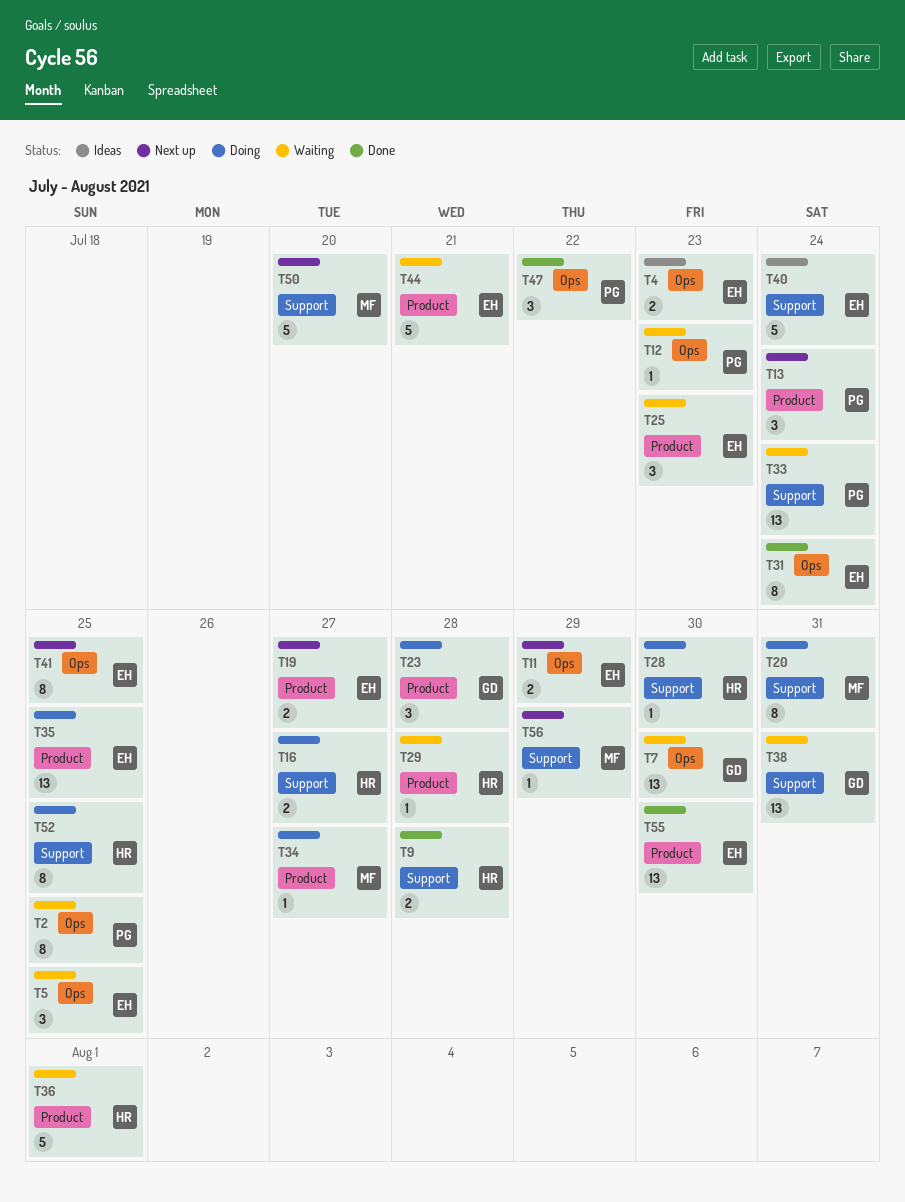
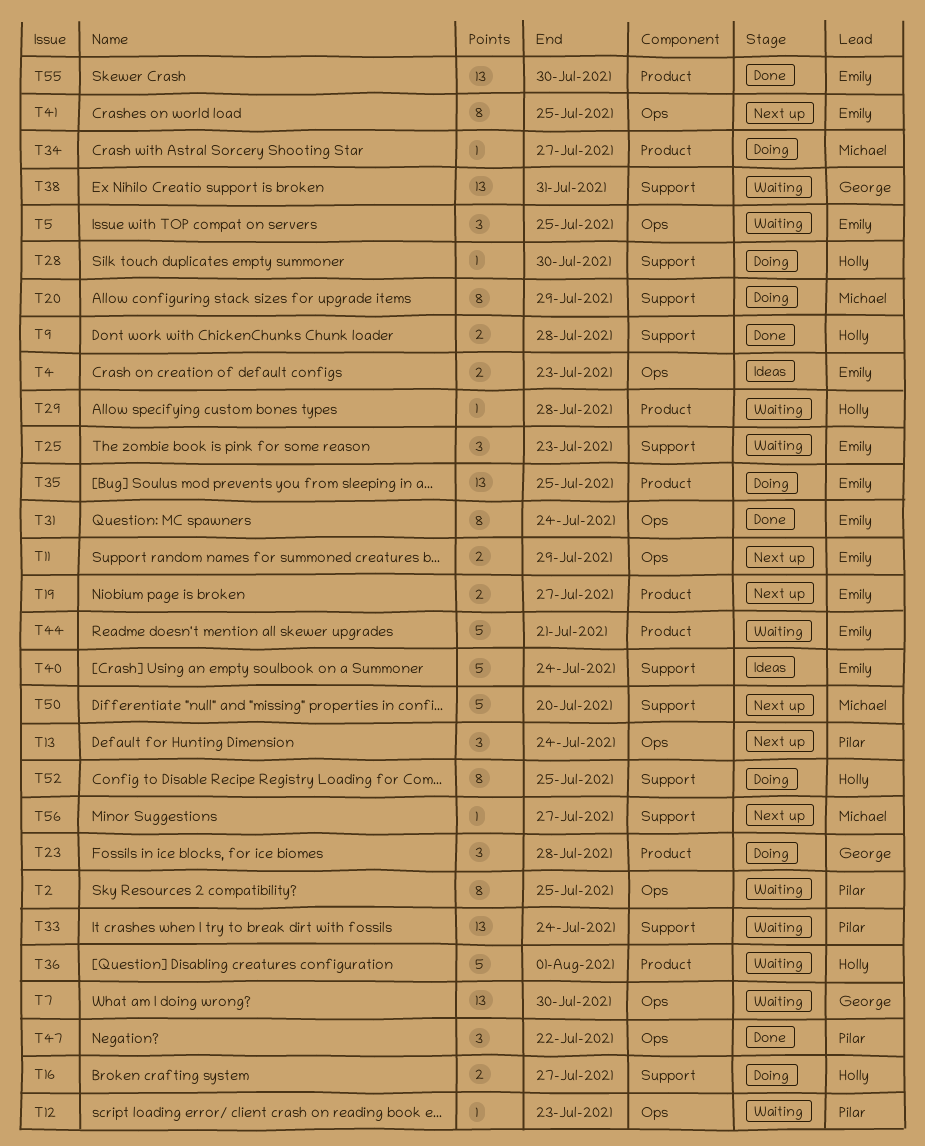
T13, label: Product -> Ops
T20, due: Jul 31 -> Jul 29
T25, label: Product -> Support
T56, due: Jul 29 -> Jul 27

